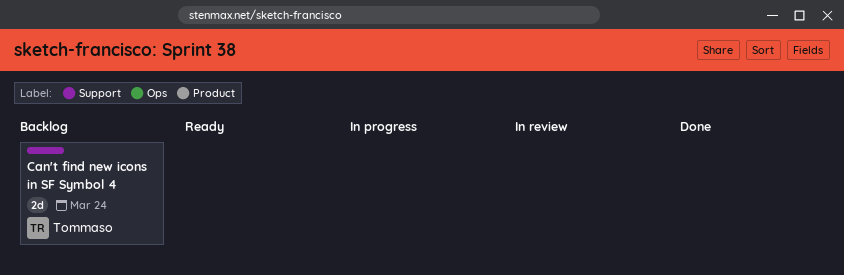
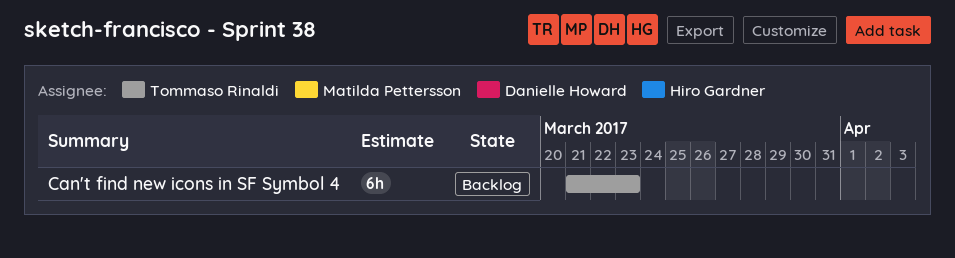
Can't find new icons in SF Symbol 4, estimate: 2d -> 6h
Can't find new icons in SF Symbol 4, due: Mar 24 -> Mar 23

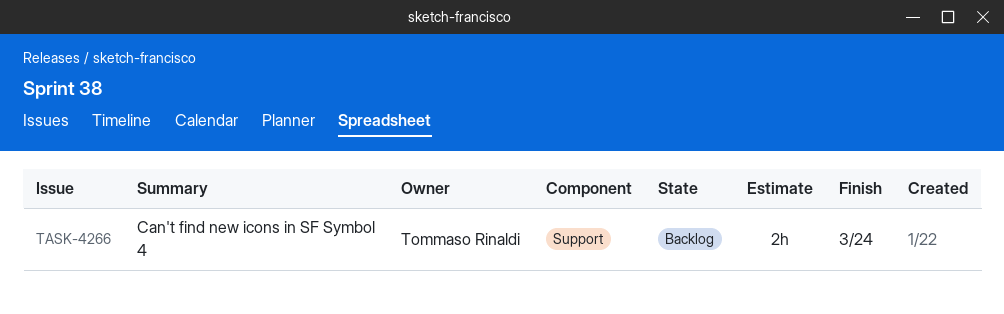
Can't find new icons in SF Symbol 4, estimate: 6h -> 2h
Can't find new icons in SF Symbol 4, due: Mar 23 -> Mar 24

